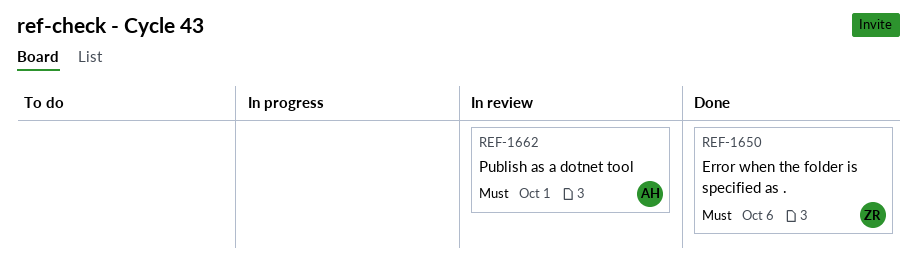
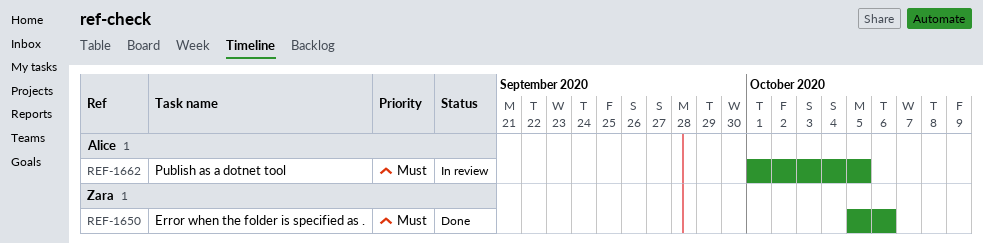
REF-1662, due: Oct 1 -> Oct 5

